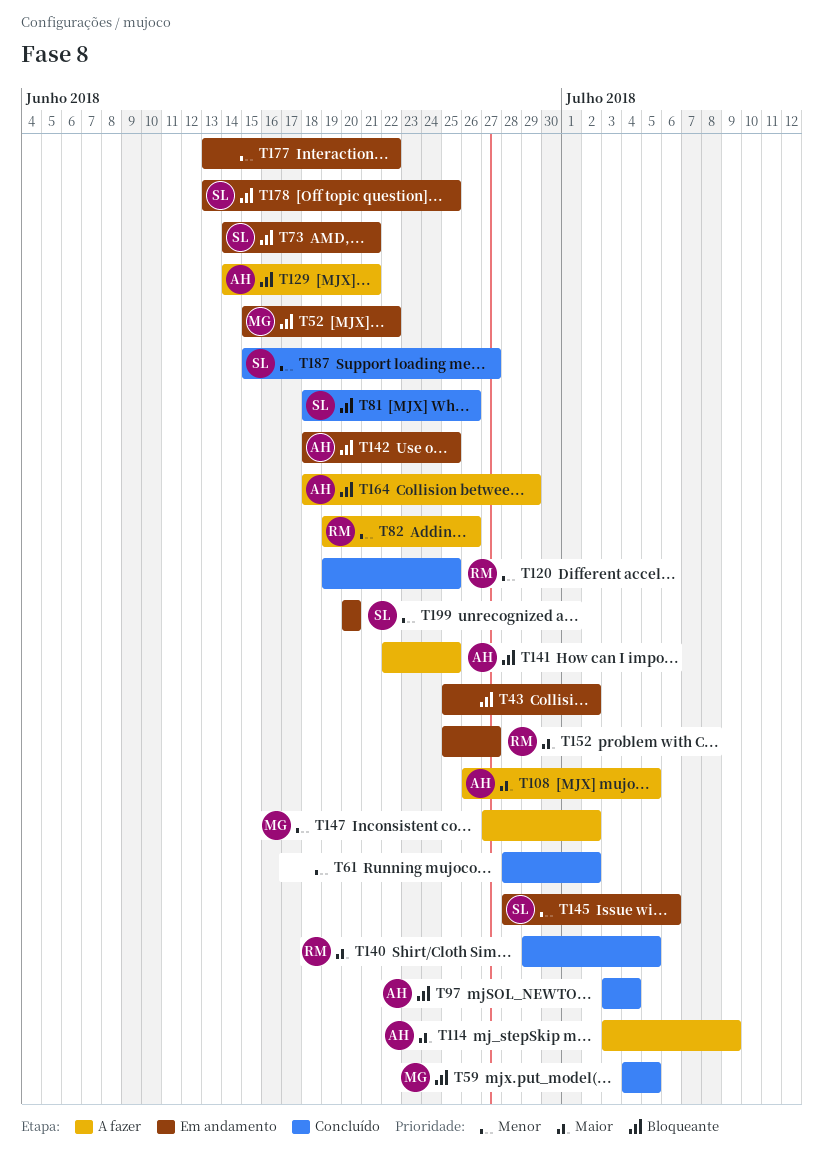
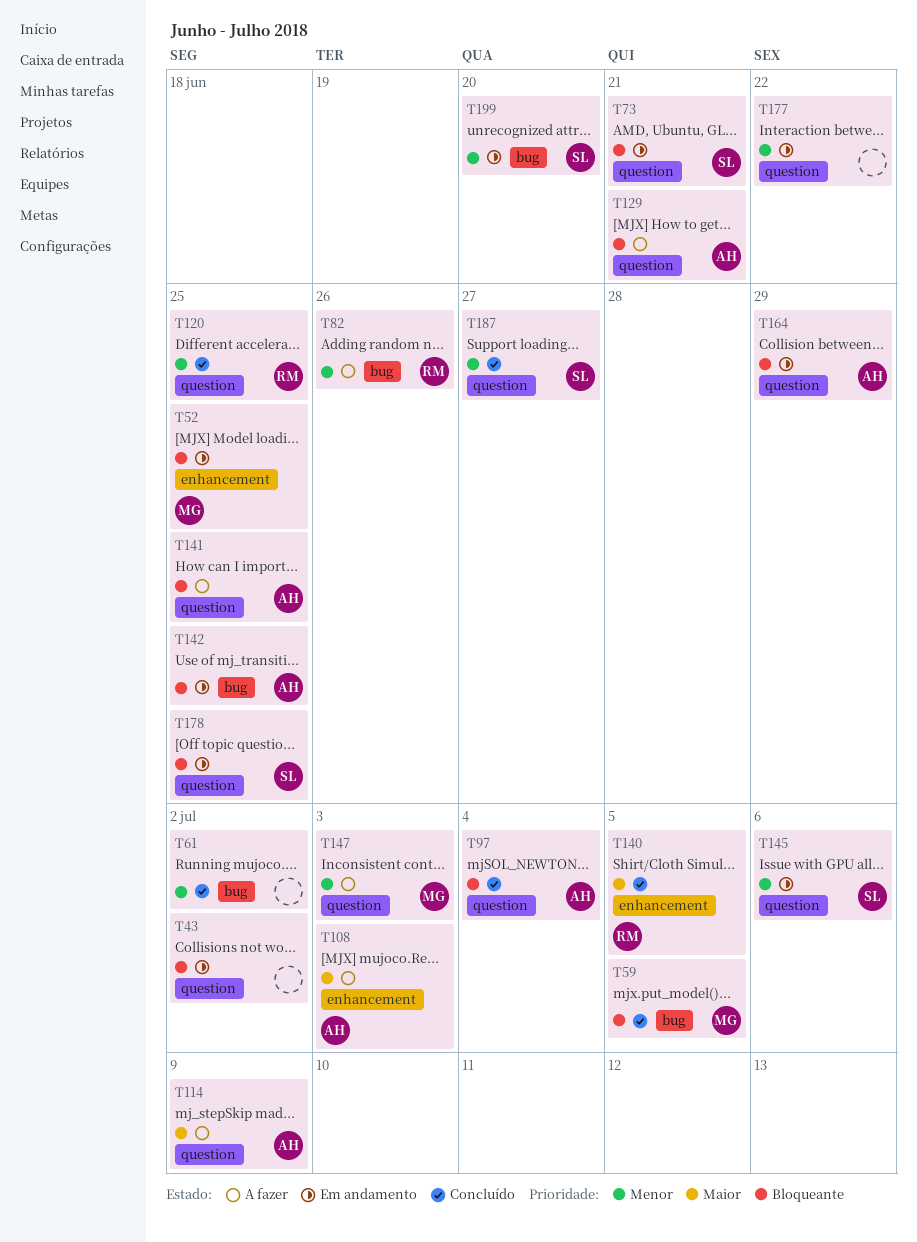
T52, due: Jun 22 -> Jun 25
T81: present -> none
T108, due: Jul 5 -> Jul 3
T147, due: Jul 2 -> Jul 3
T152: present -> none
T164, status: A fazer -> Em andamento

